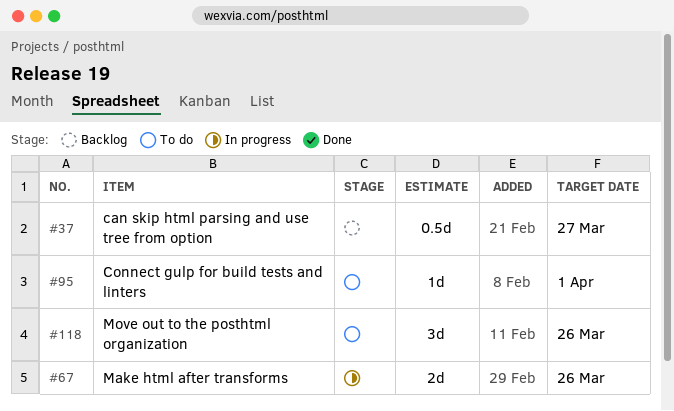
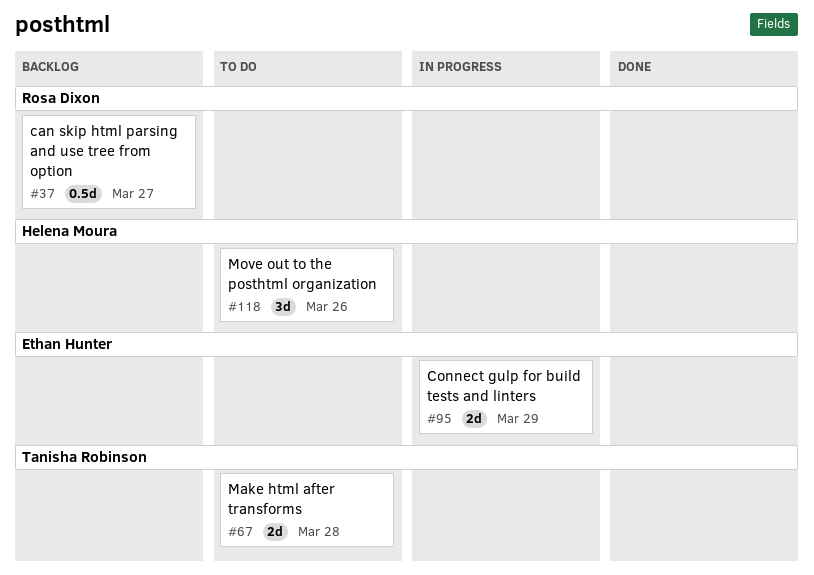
#67, status: In progress -> To do
#67, due: Mar 26 -> Mar 28
#95, status: To do -> In progress
#95, estimate: 1d -> 2d
#95, due: Apr 1 -> Mar 29

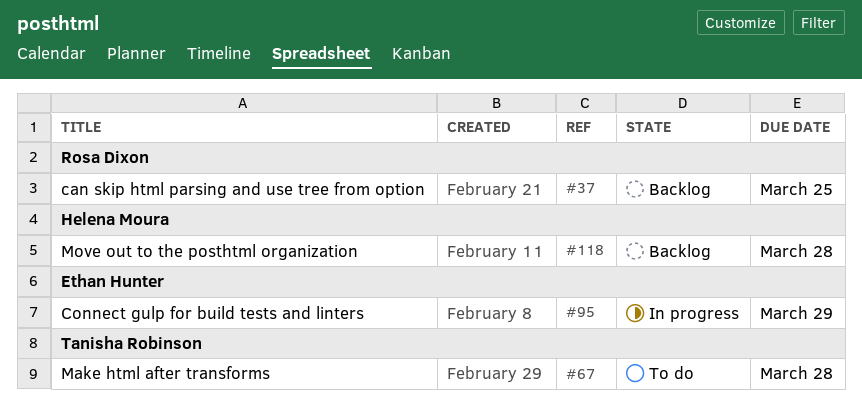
#37, due: Mar 27 -> Mar 25
#118, status: To do -> Backlog
#118, due: Mar 26 -> Mar 28

